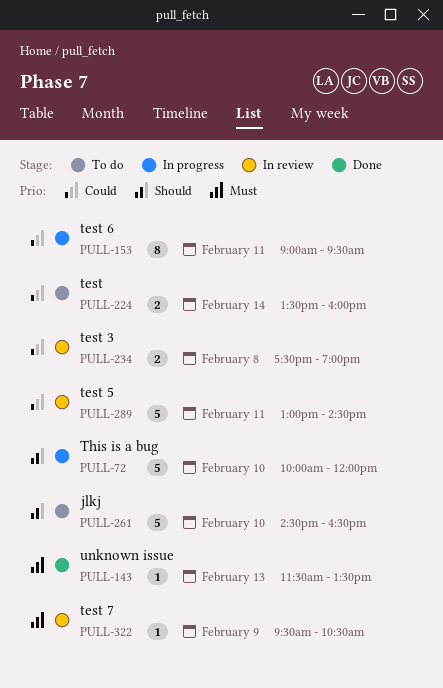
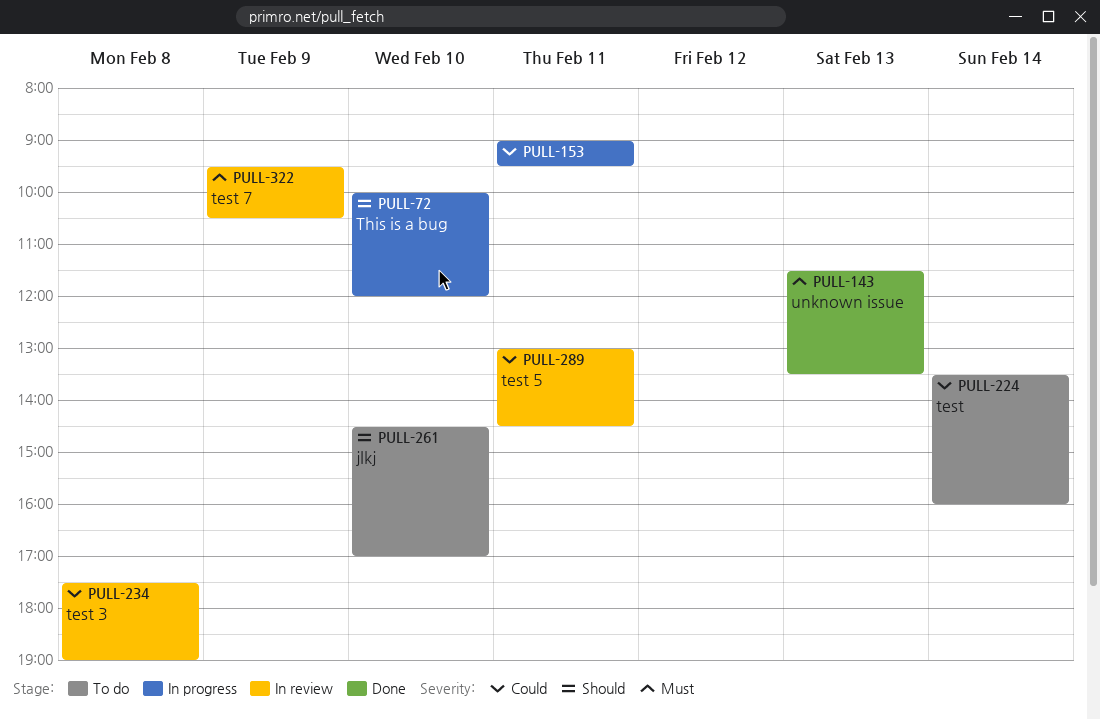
PULL-261, ends: 16:30 -> 17:00

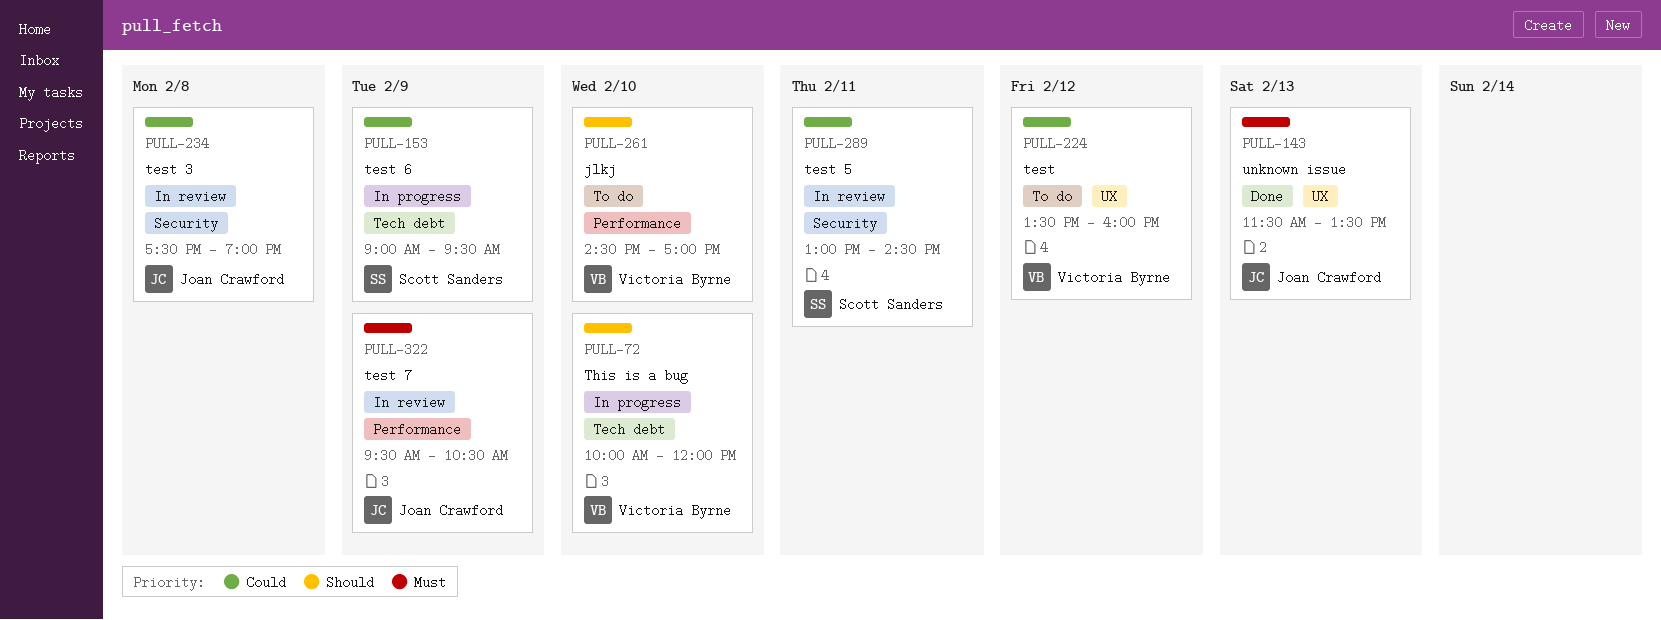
PULL-153, day: Feb 11 -> Feb 9
PULL-224, day: Feb 14 -> Feb 12

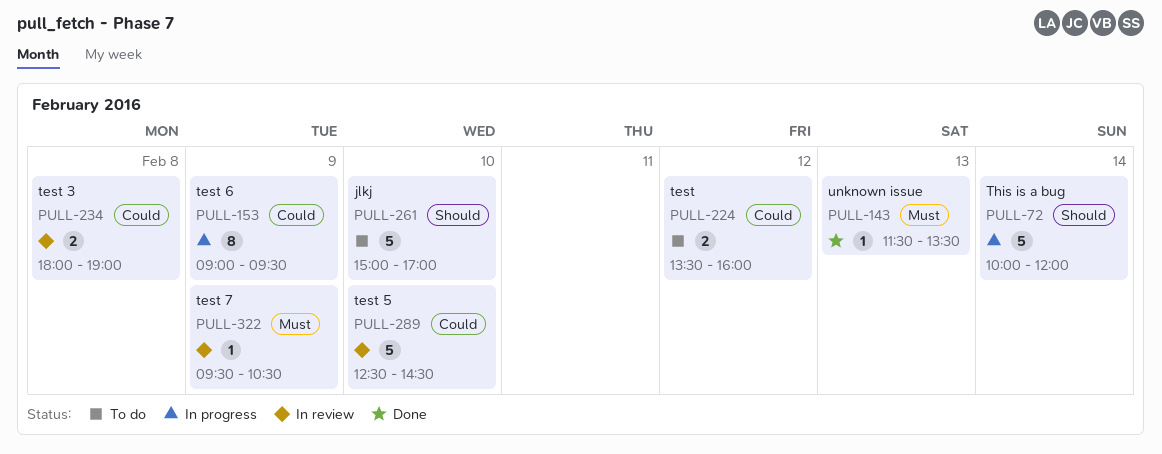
PULL-72, day: Feb 10 -> Feb 14
PULL-234, begins: 17:30 -> 18:00
PULL-261, begins: 14:30 -> 15:00
PULL-289, day: Feb 11 -> Feb 10
PULL-289, begins: 13:00 -> 12:30

